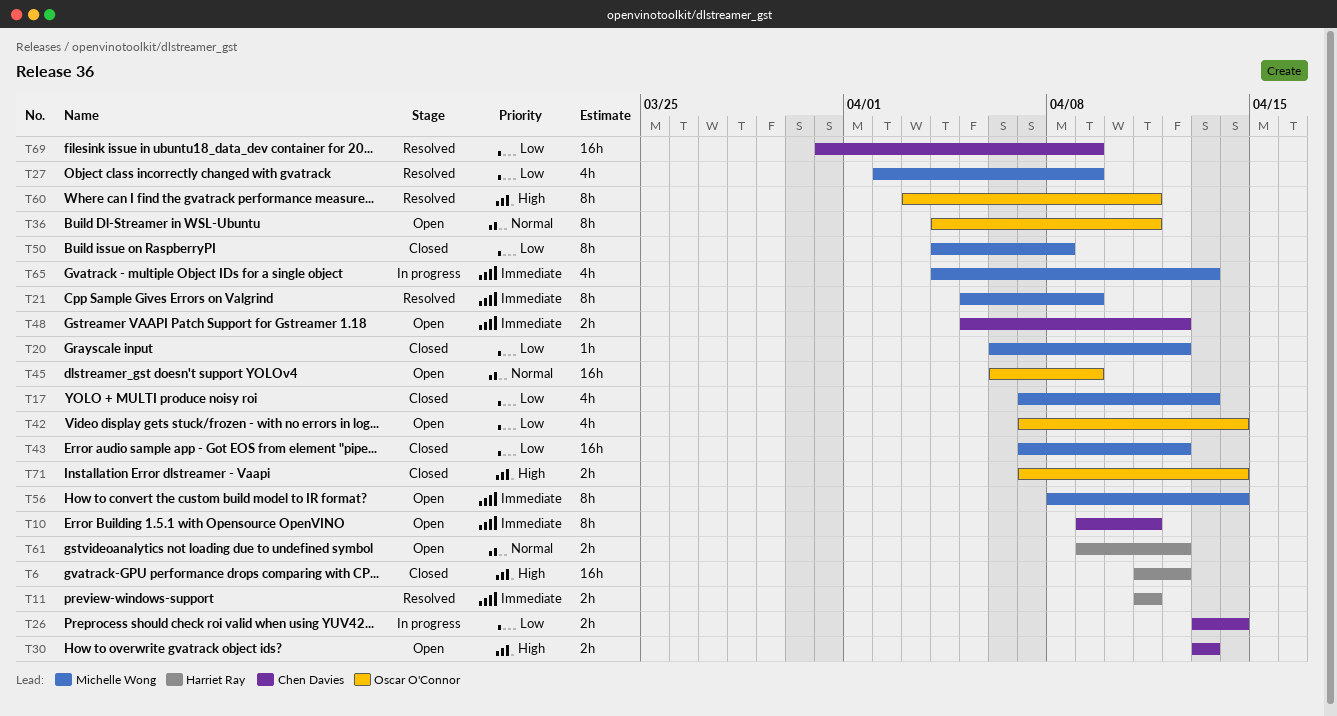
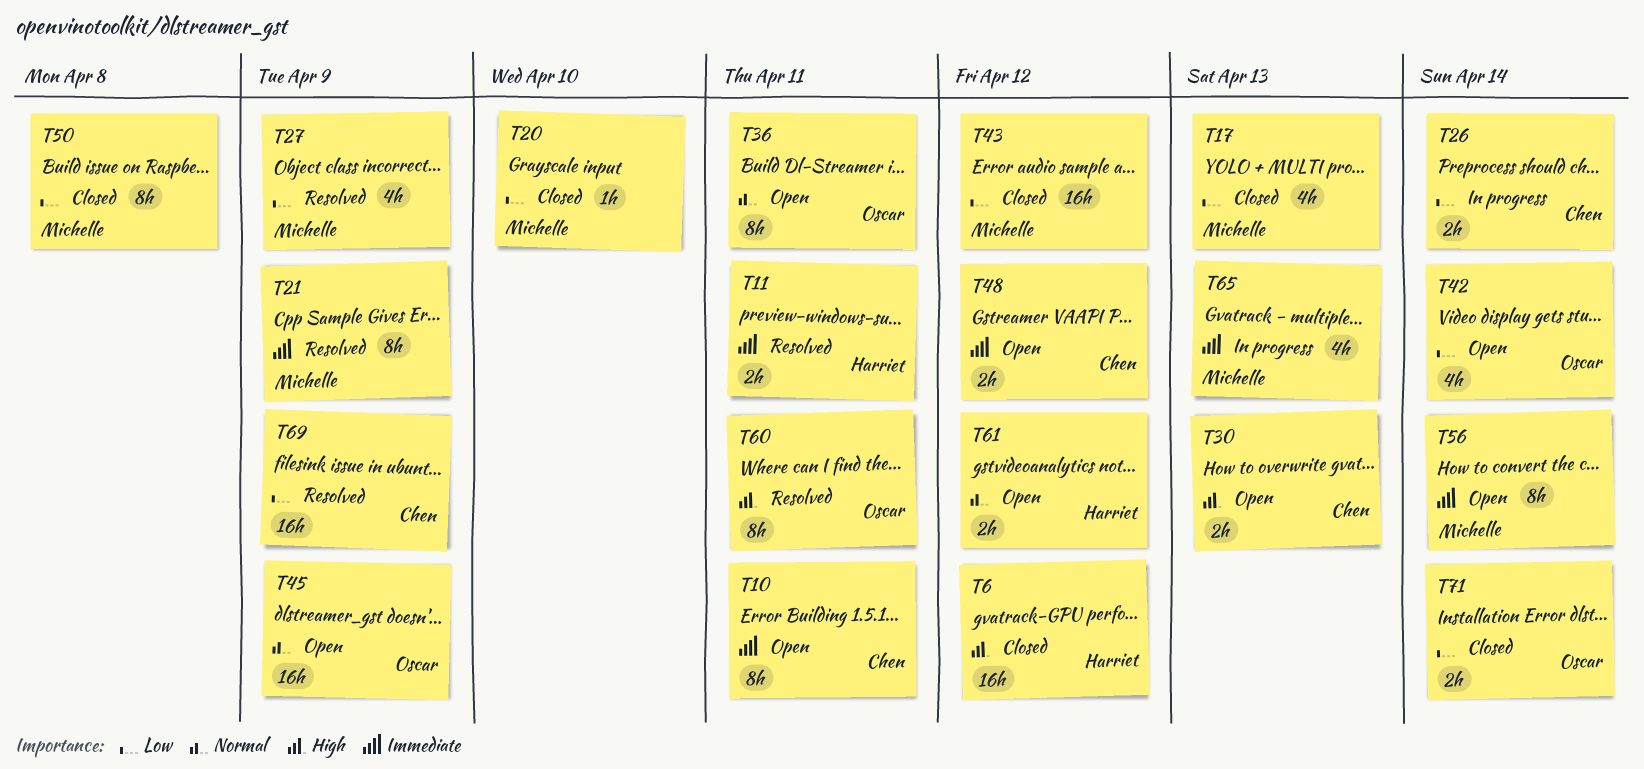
T20, due: Apr 12 -> Apr 10
T71, priority: High -> Low

